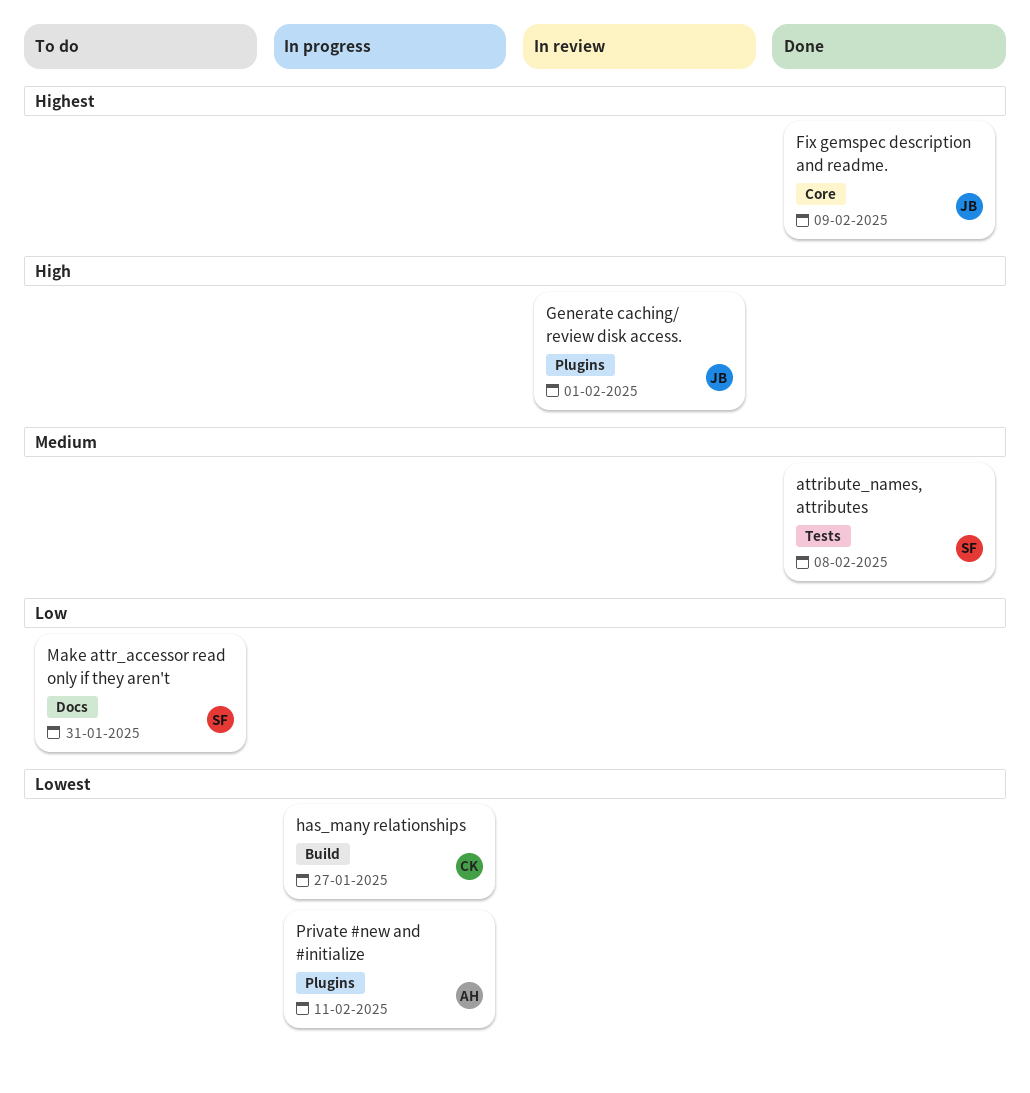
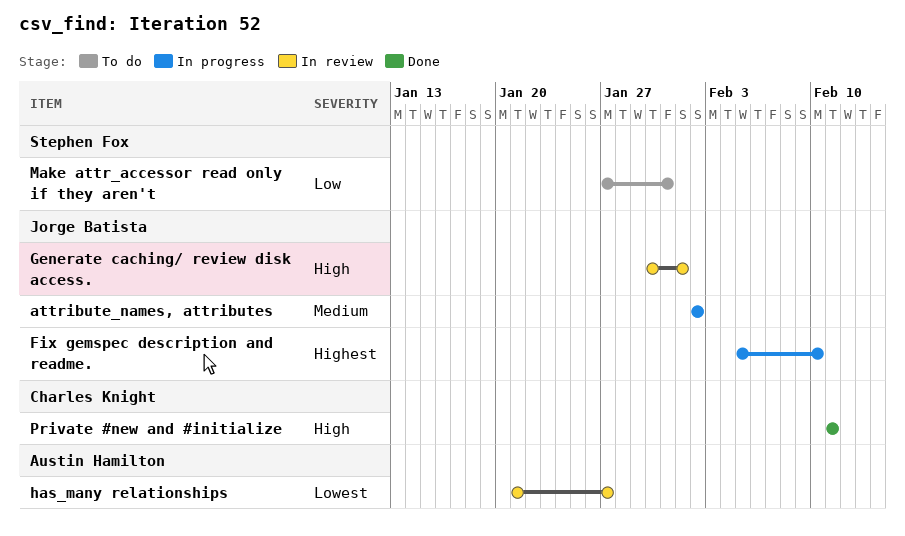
attribute_names, attributes, status: Done -> In progress
attribute_names, attributes, owner: Stephen Fox -> Jorge Batista
attribute_names, attributes, due: Feb 8 -> Feb 2
Fix gemspec description and readme., status: Done -> In progress
Fix gemspec description and readme., due: Feb 9 -> Feb 10
has_many relationships, status: In progress -> In review
has_many relationships, owner: Charles Knight -> Austin Hamilton
Private #new and #initialize, status: In progress -> Done
Private #new and #initialize, owner: Austin Hamilton -> Charles Knight
Private #new and #initialize, priority: Lowest -> High

